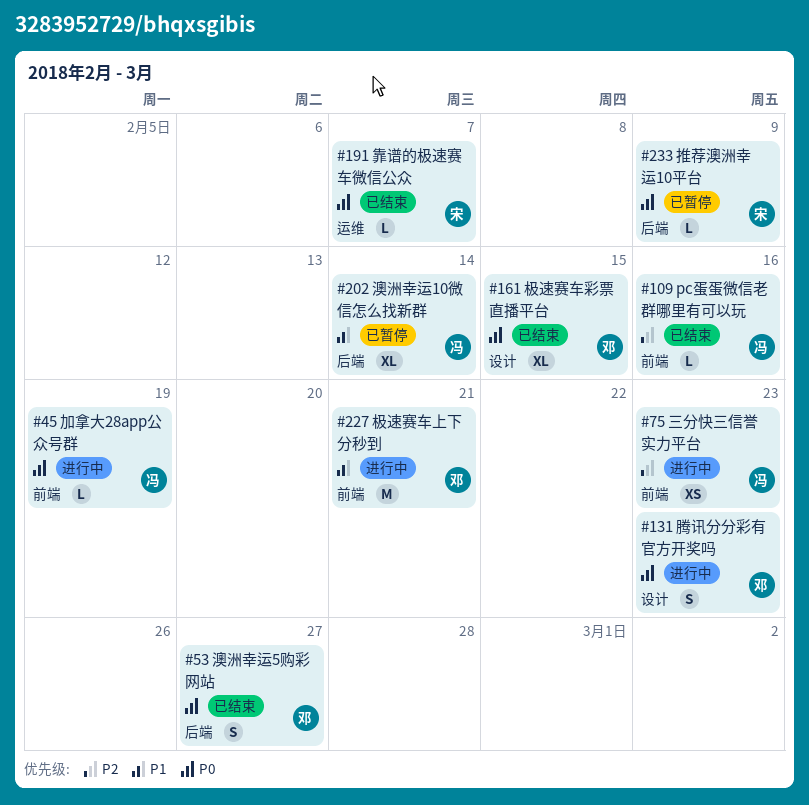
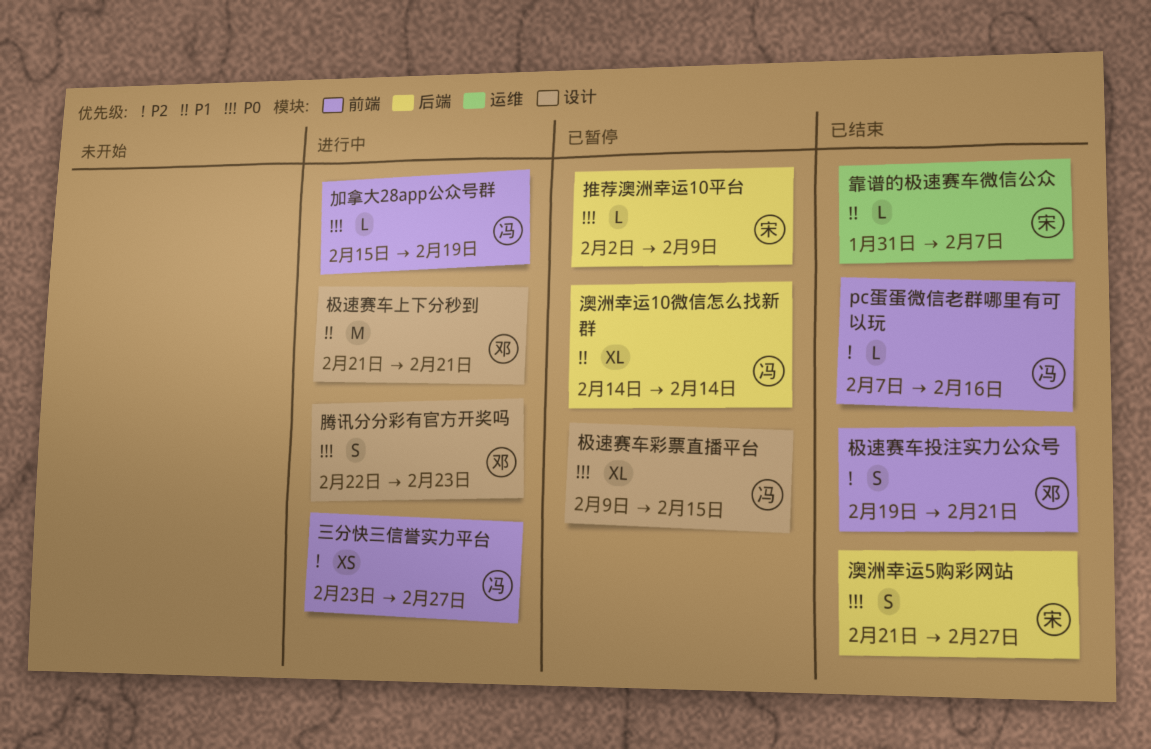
三分快三信誉实力平台, due: Feb 23 -> Feb 27
极速赛车上下分秒到, label: 前端 -> 设计
极速赛车彩票直播平台, status: 已结束 -> 已暂停
极速赛车彩票直播平台, owner: 邓 -> 冯
极速赛车投注实力公众号: none -> present
澳洲幸运5购彩网站, owner: 邓 -> 宋
靠谱的极速赛车微信公众, priority: P0 -> P1

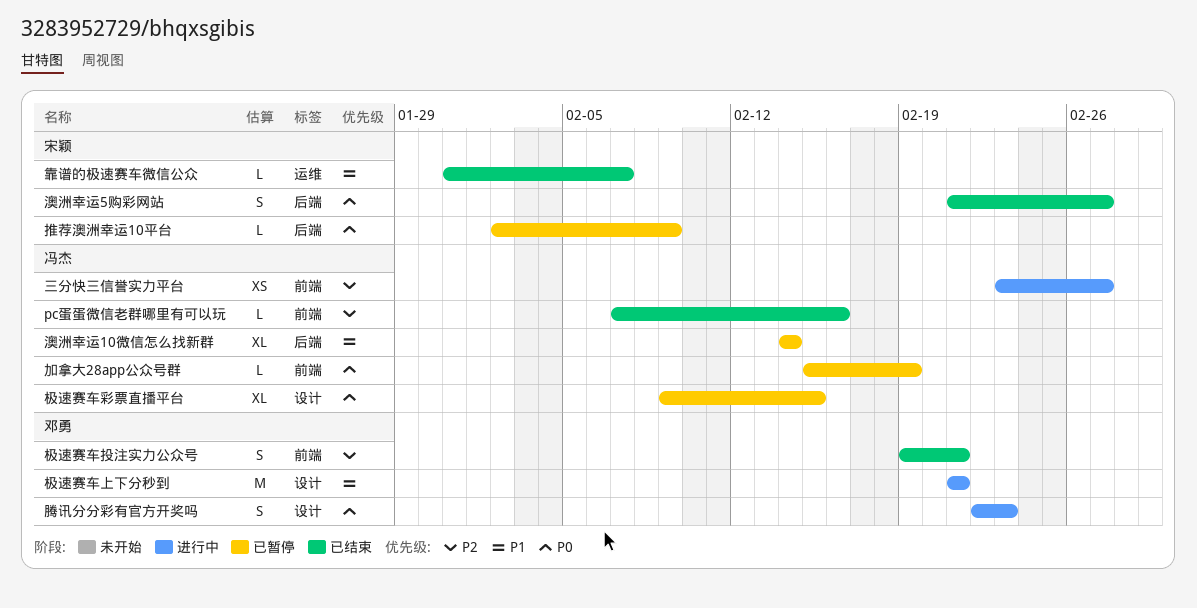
加拿大28app公众号群, status: 进行中 -> 已暂停

